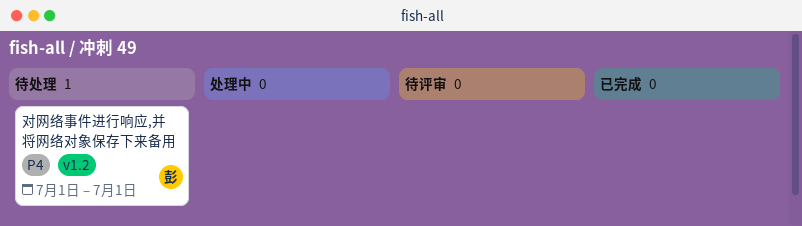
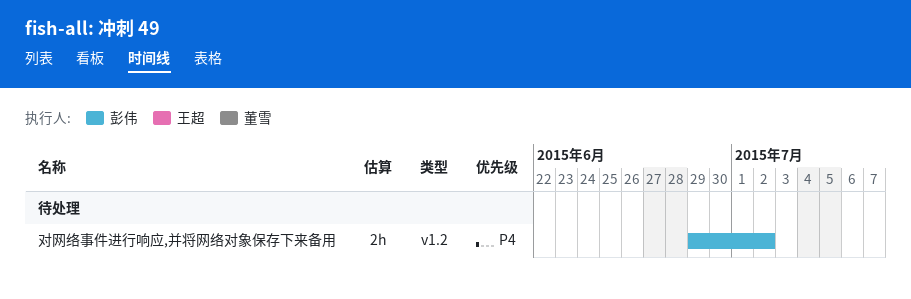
对网络事件进行响应,并将网络对象保存下来备用, start: Jul 1 -> Jun 29
对网络事件进行响应,并将网络对象保存下来备用, due: Jul 1 -> Jul 2

